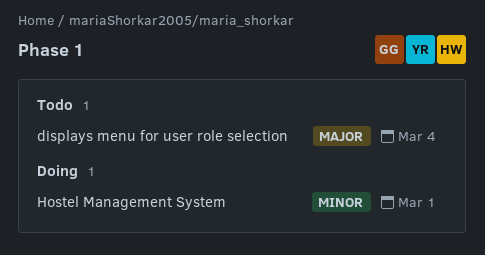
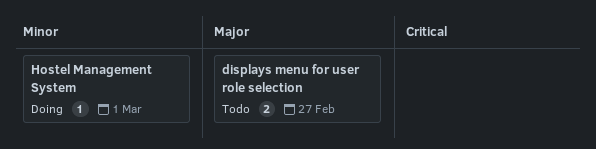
displays menu for user role selection, due: Mar 4 -> Feb 27

